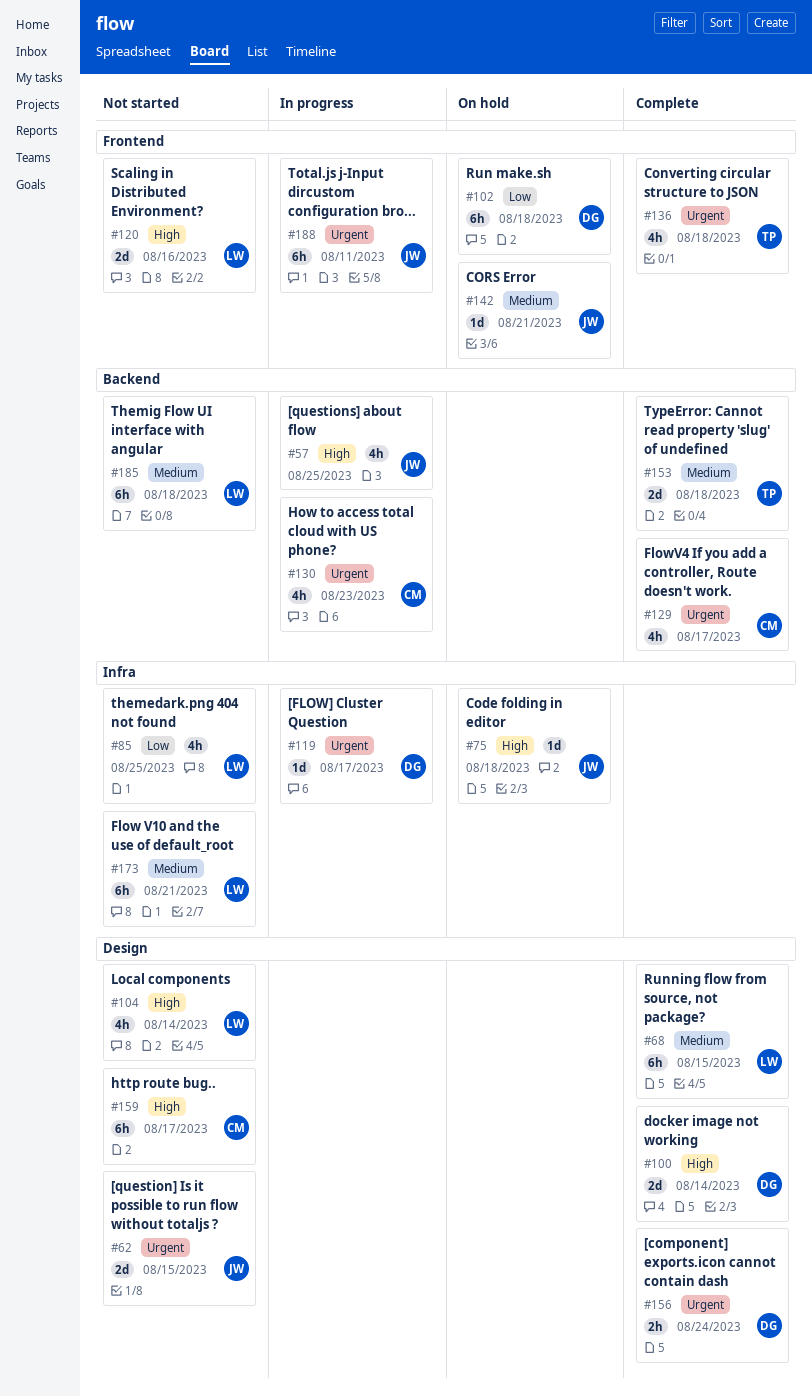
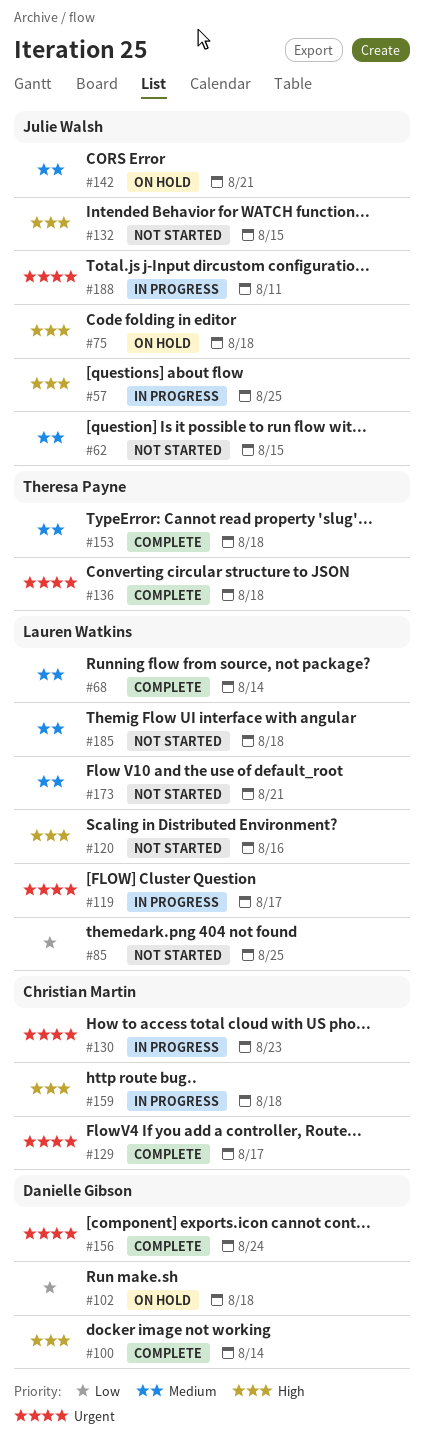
#62, priority: Urgent -> Medium
#68, due: Aug 15 -> Aug 14
#104: present -> none
#119, owner: Danielle Gibson -> Lauren Watkins
#132: none -> present
#159, status: Not started -> In progress
#159, due: Aug 17 -> Aug 18

